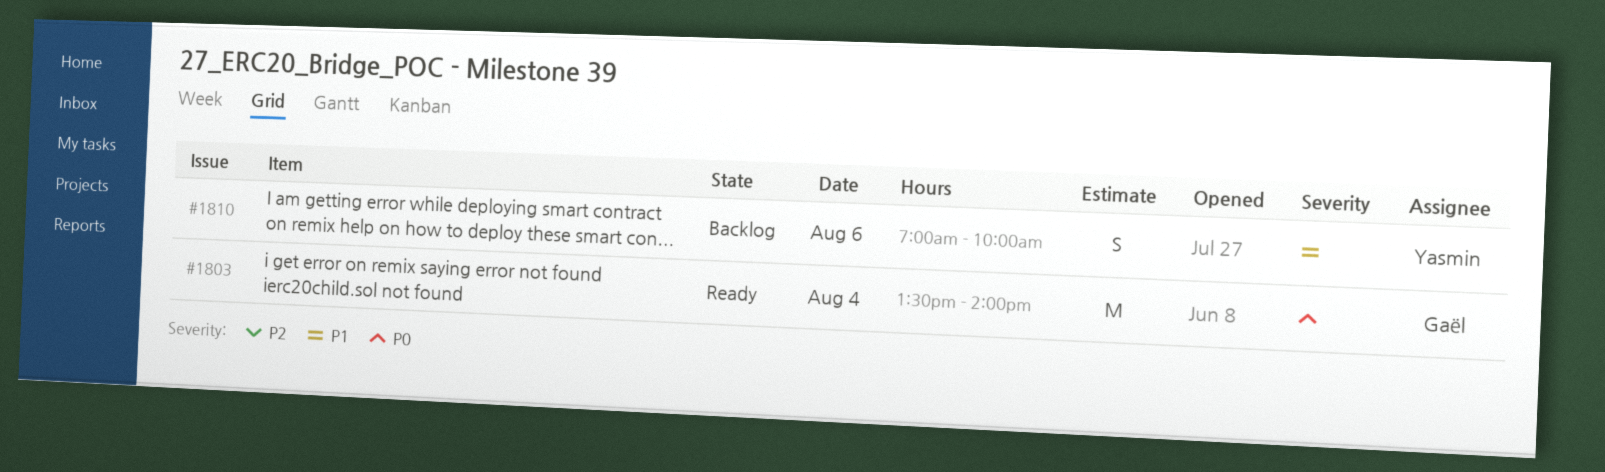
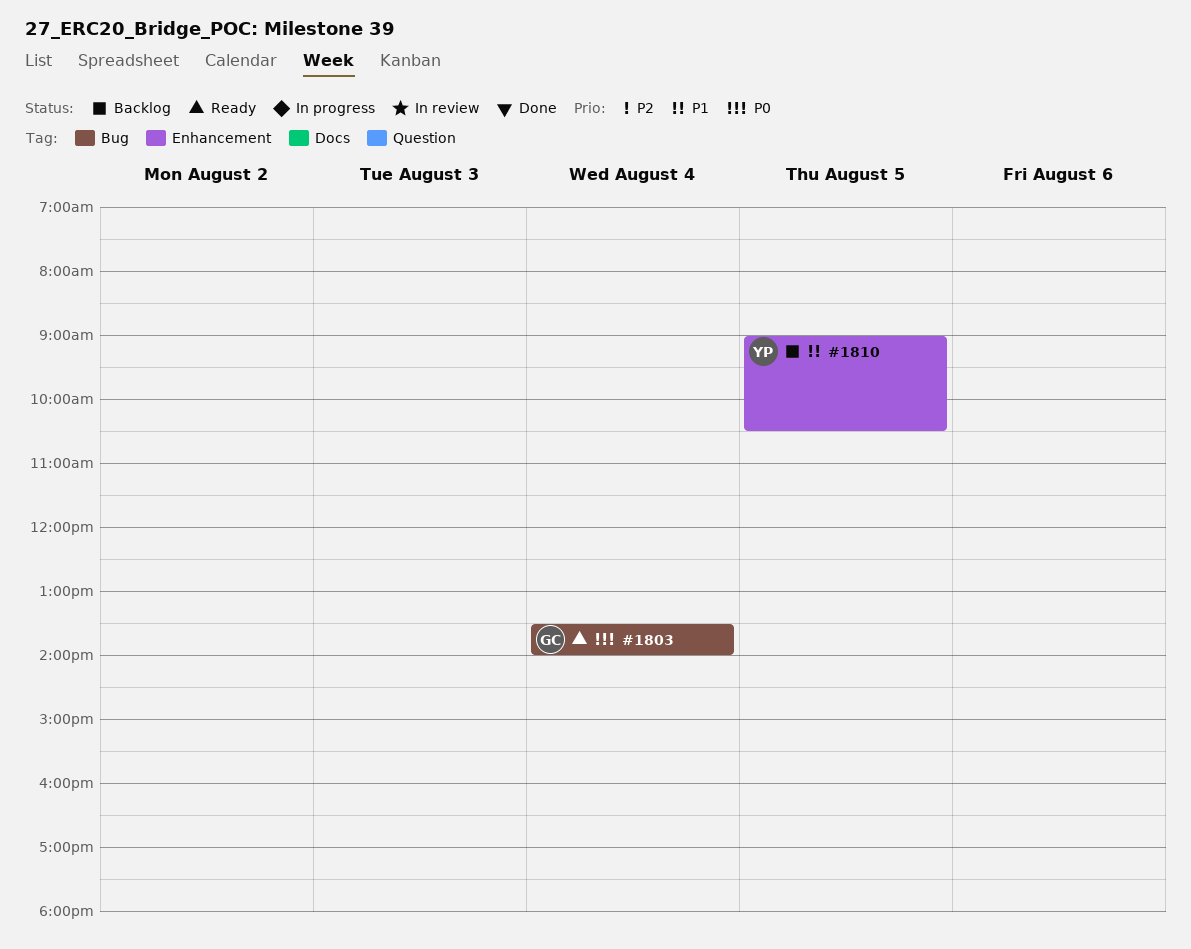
#1810, day: Aug 6 -> Aug 5
#1810, begins: 07:00 -> 09:00
#1810, ends: 10:00 -> 10:30

